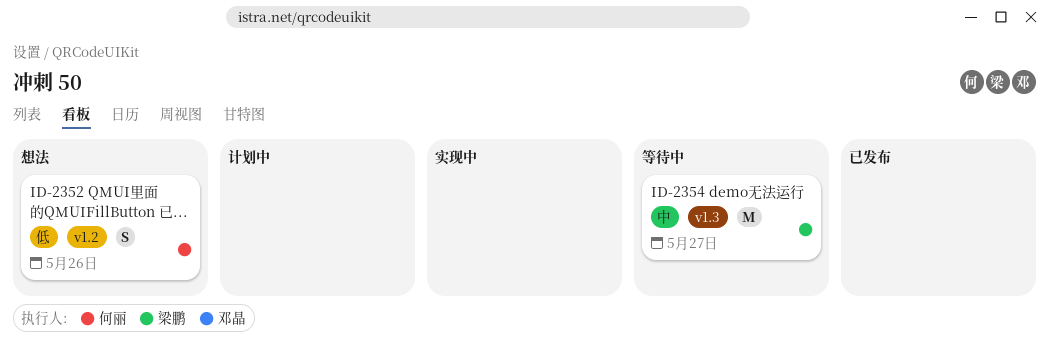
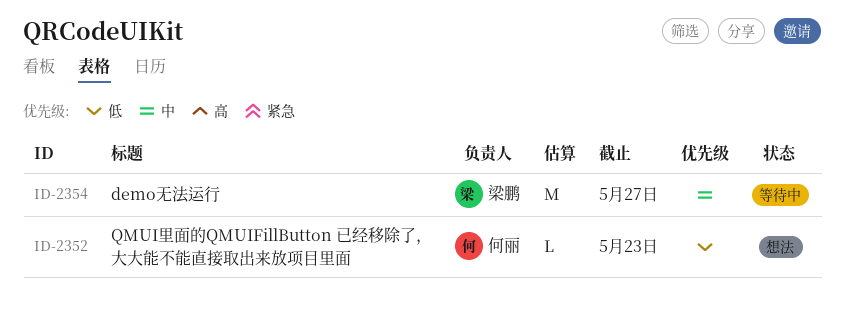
ID-2352, estimate: S -> L
ID-2352, due: May 26 -> May 23

